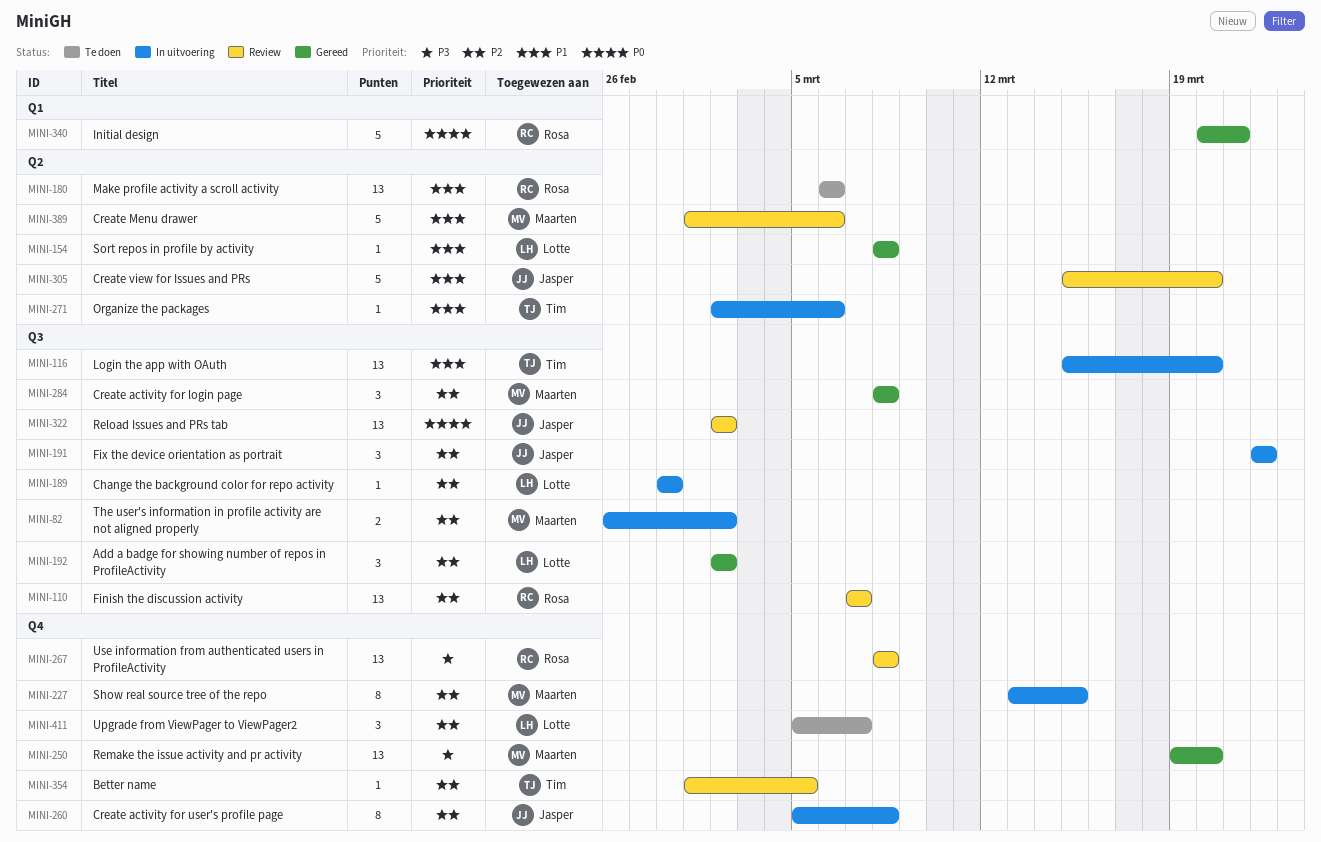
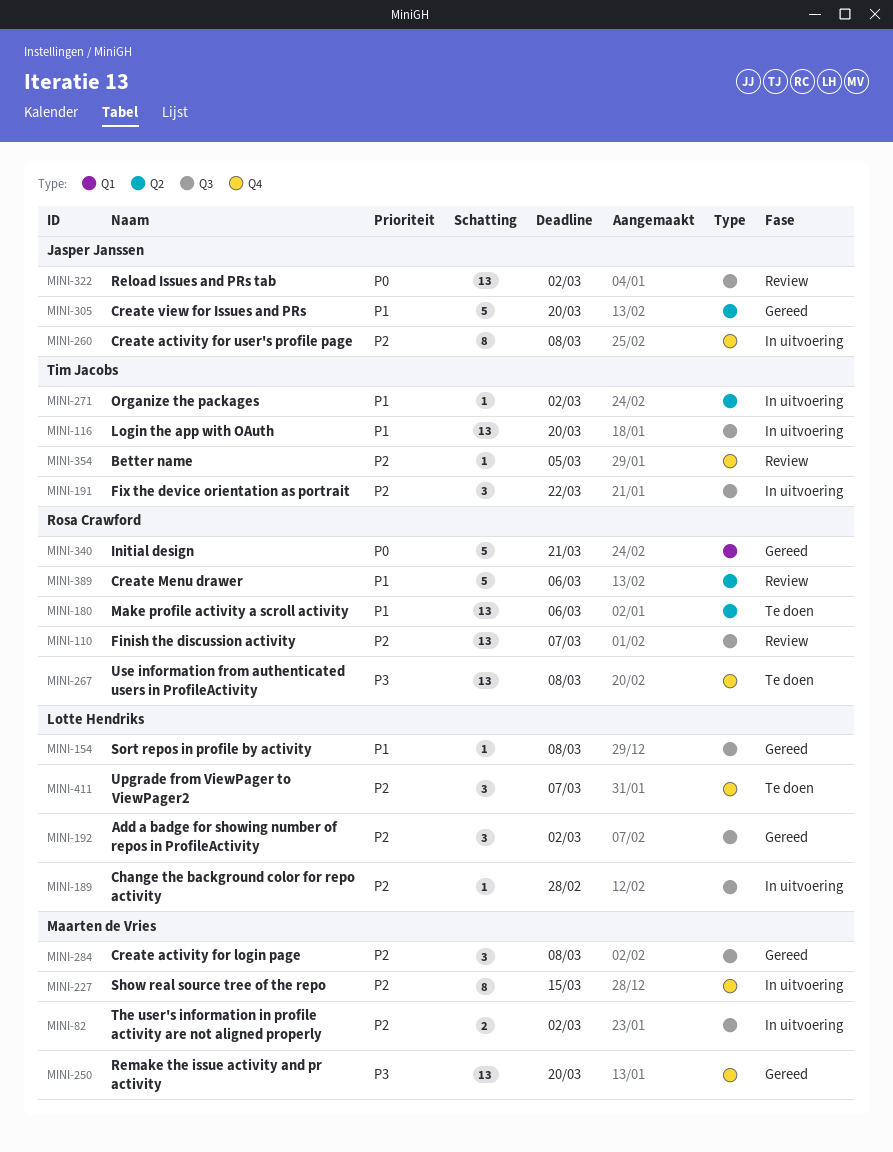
MINI-154, label: Q2 -> Q3
MINI-191, owner: Jasper Janssen -> Tim Jacobs
MINI-267, status: Review -> Te doen
MINI-271, due: Mar 6 -> Mar 2
MINI-305, status: Review -> Gereed
MINI-389, owner: Maarten de Vries -> Rosa Crawford

